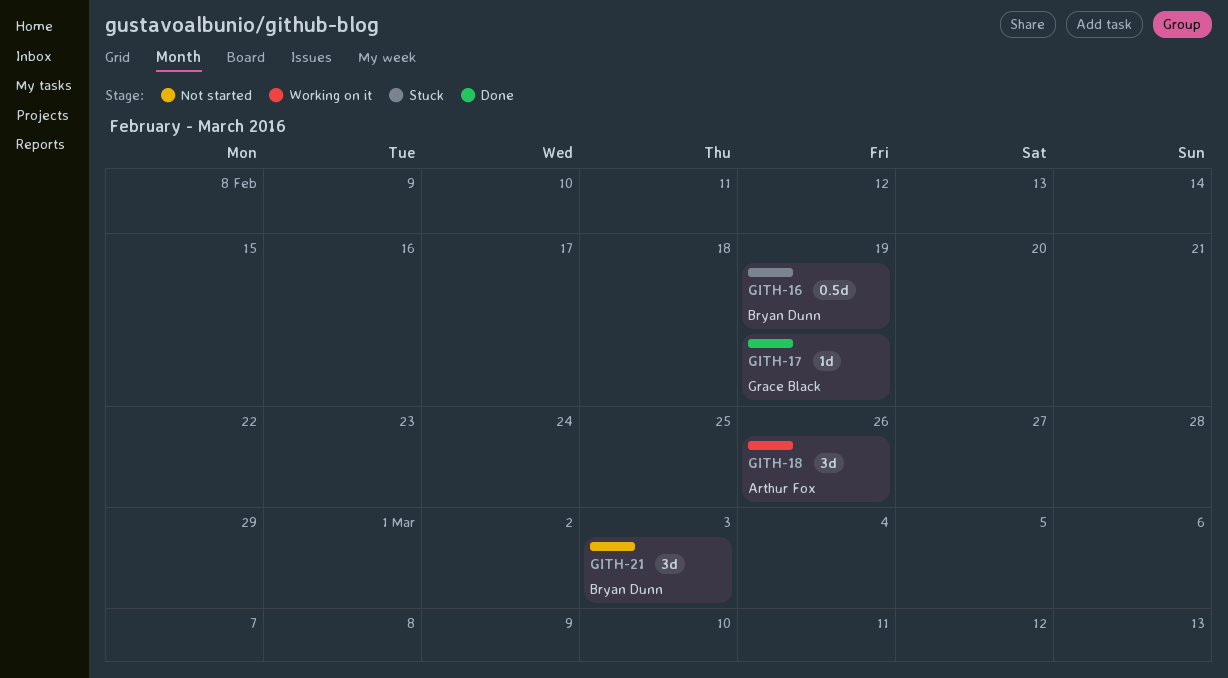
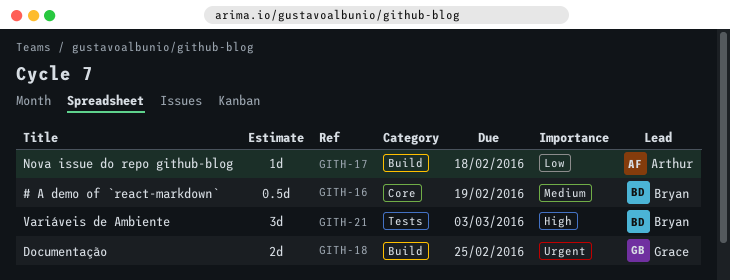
GITH-17, owner: Grace Black -> Arthur Fox
GITH-17, due: Feb 19 -> Feb 18
GITH-18, owner: Arthur Fox -> Grace Black
GITH-18, estimate: 3d -> 2d
GITH-18, due: Feb 26 -> Feb 25

